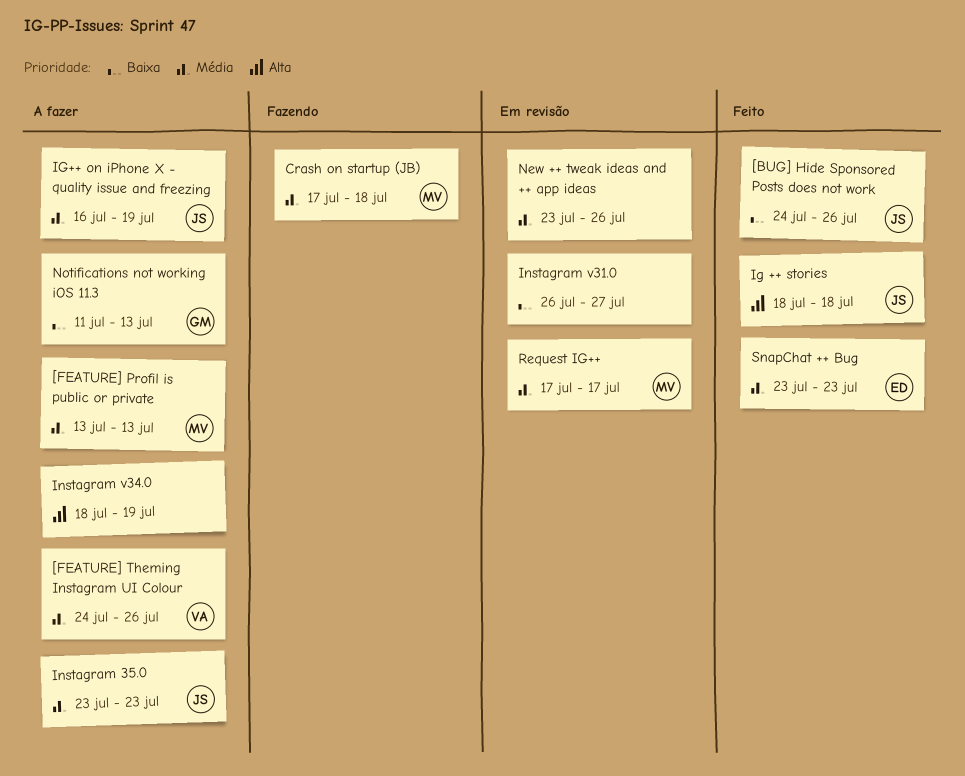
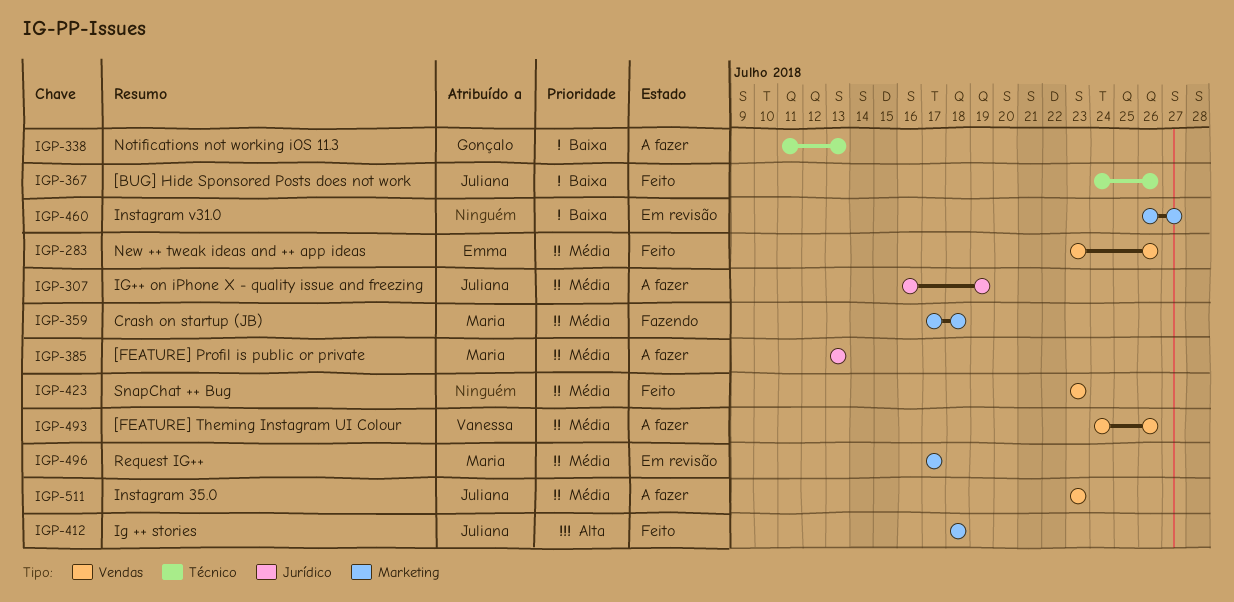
Instagram v34.0: present -> none
New ++ tweak ideas and ++ app ideas, status: Em revisão -> Feito
New ++ tweak ideas and ++ app ideas, owner: none -> Emma
SnapChat ++ Bug, owner: Emma -> none

